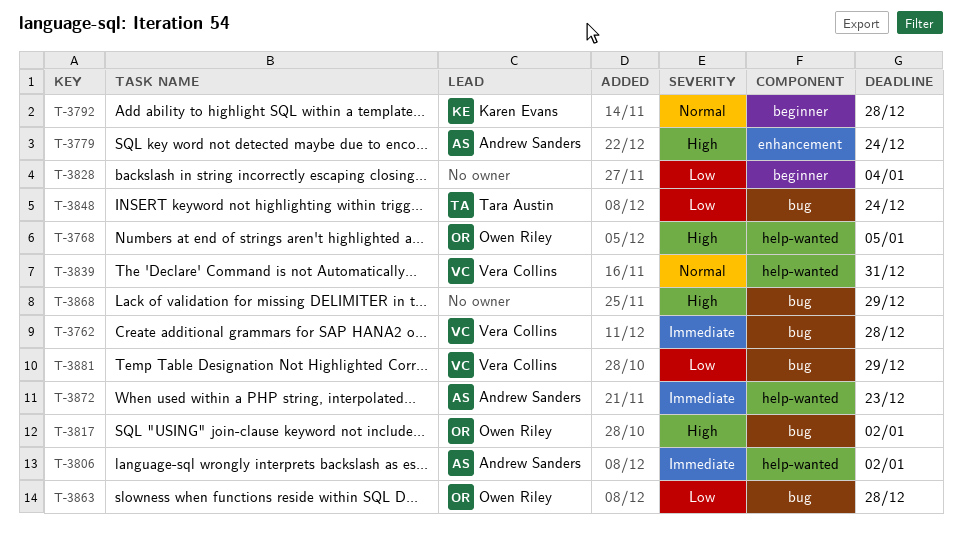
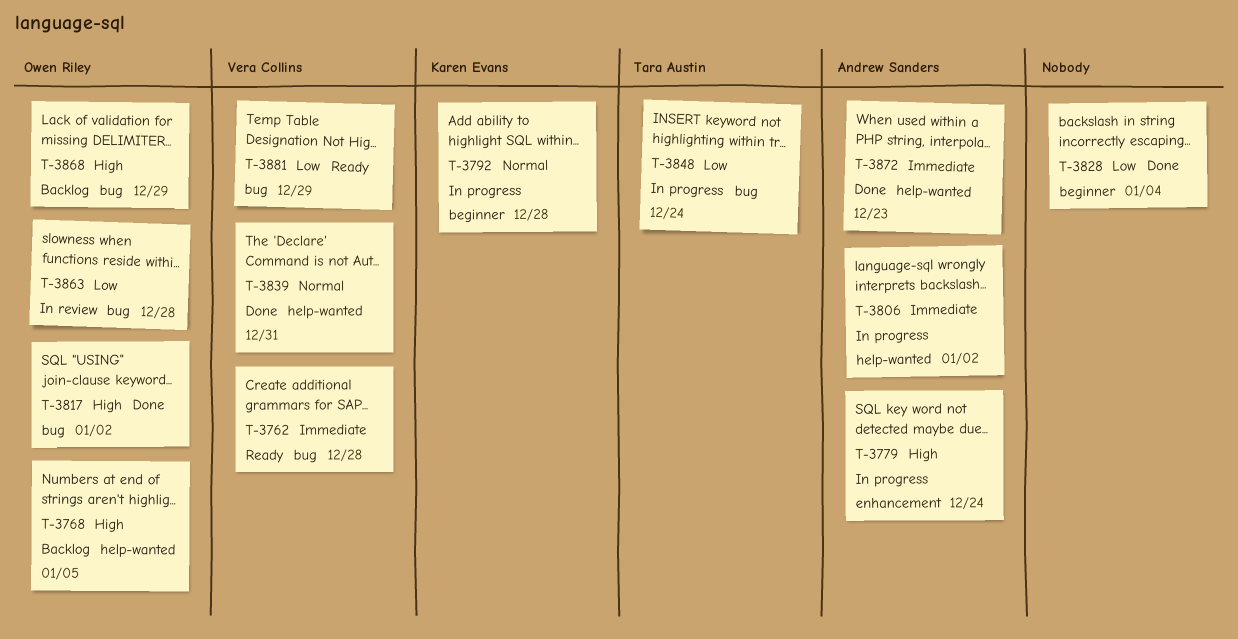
T-3868, owner: none -> Owen Riley

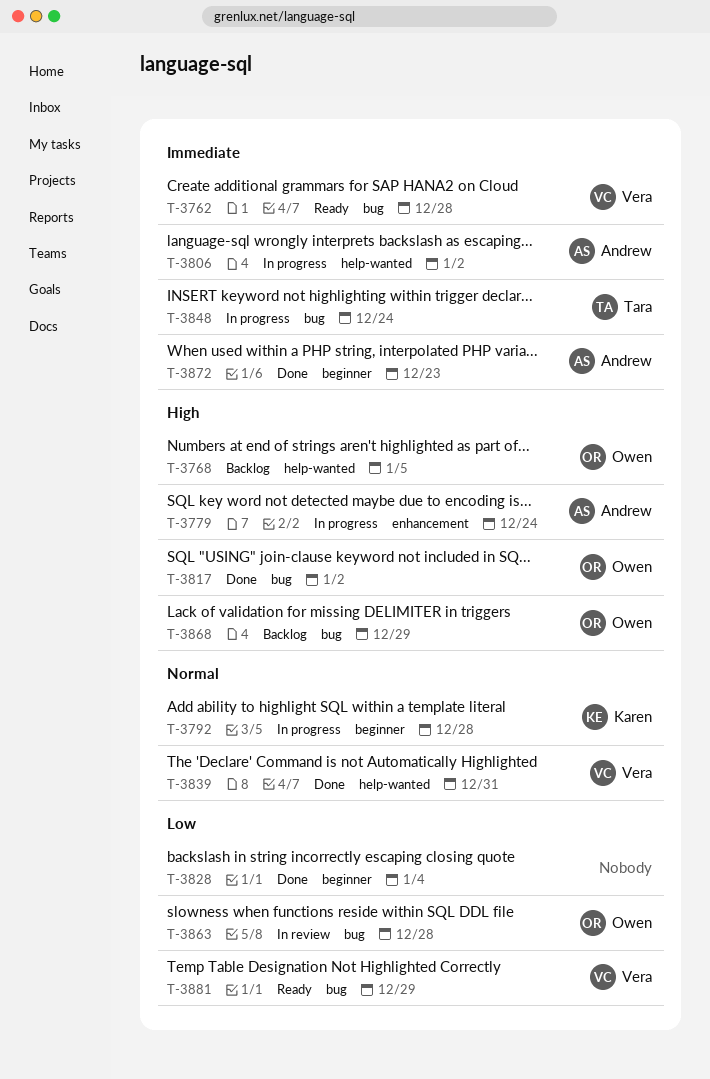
T-3848, priority: Low -> Immediate
T-3872, label: help-wanted -> beginner

